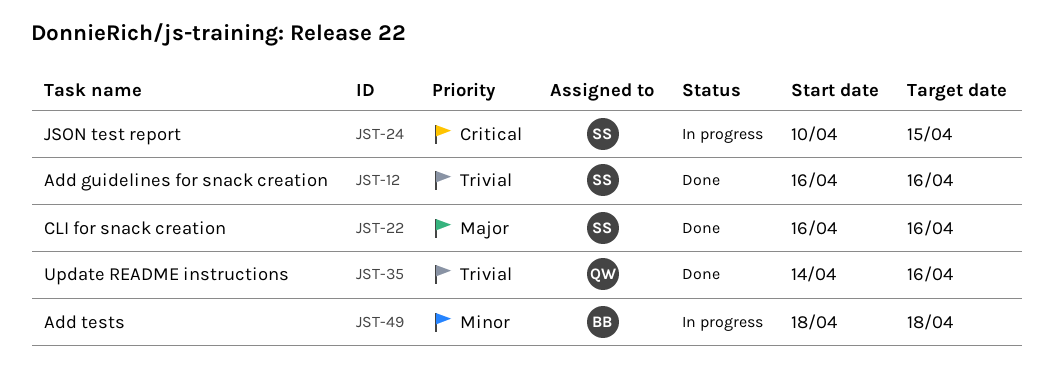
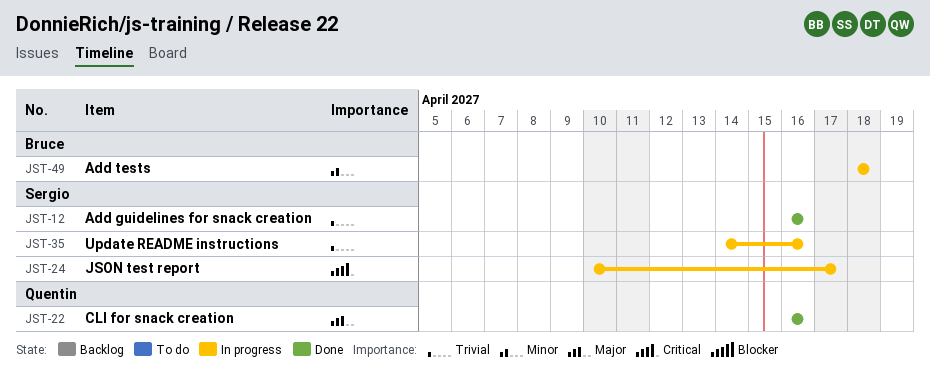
JST-22, owner: Sergio -> Quentin
JST-24, due: Apr 15 -> Apr 17
JST-35, status: Done -> In progress
JST-35, owner: Quentin -> Sergio

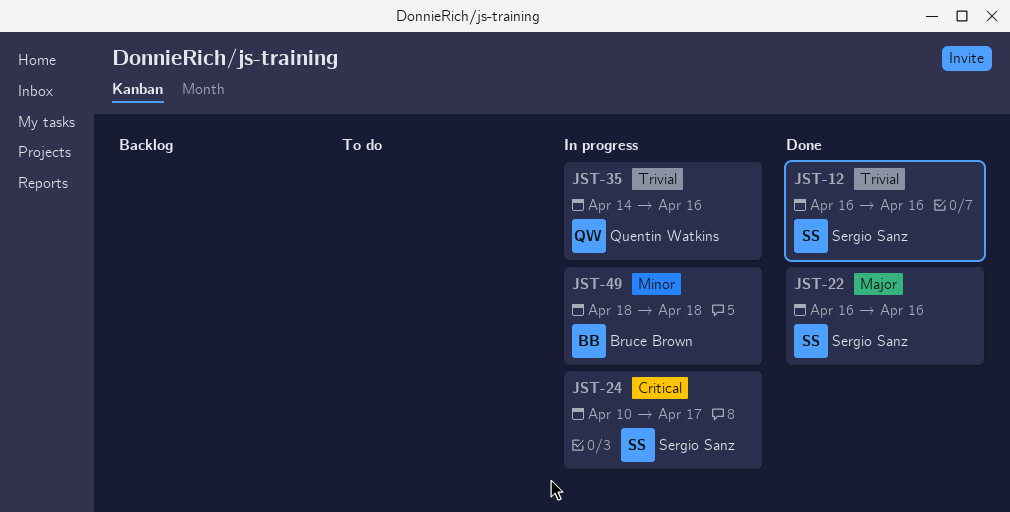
JST-22, owner: Quentin Watkins -> Sergio Sanz
JST-35, owner: Sergio Sanz -> Quentin Watkins

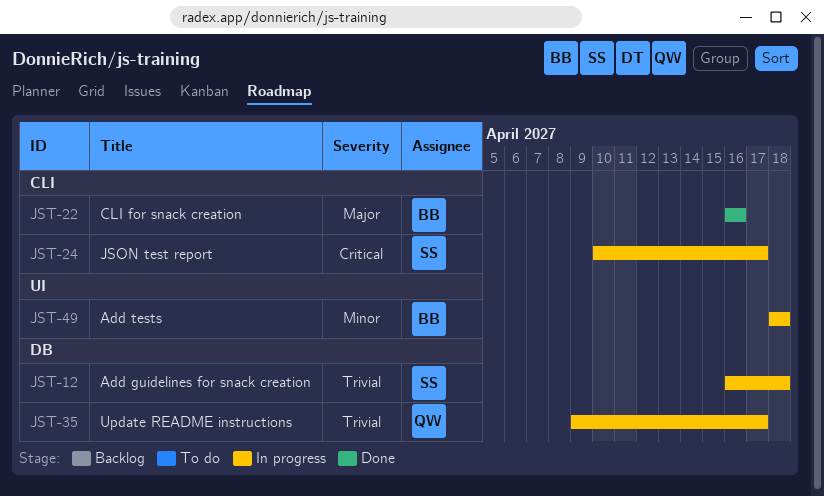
JST-12, status: Done -> In progress
JST-12, due: Apr 16 -> Apr 18
JST-22, owner: Sergio Sanz -> Bruce Brown
JST-35, start: Apr 14 -> Apr 9
JST-35, due: Apr 16 -> Apr 17

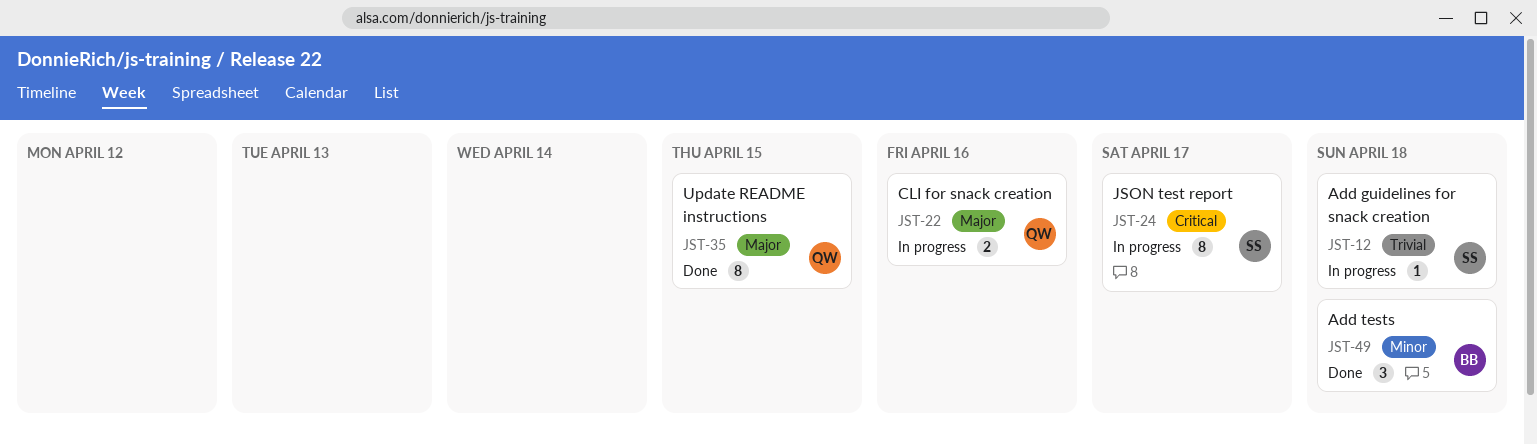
JST-22, status: Done -> In progress
JST-22, owner: BB -> QW
JST-35, status: In progress -> Done
JST-35, priority: Trivial -> Major
JST-35, due: Apr 17 -> Apr 15
JST-49, status: In progress -> Done

